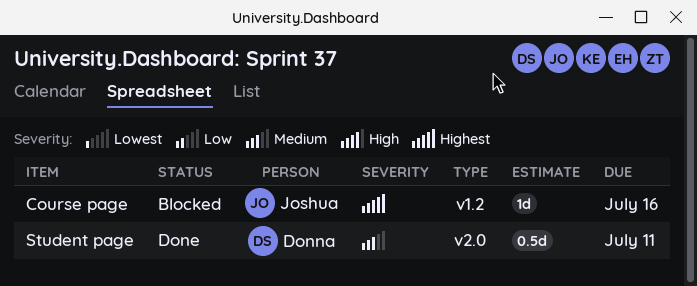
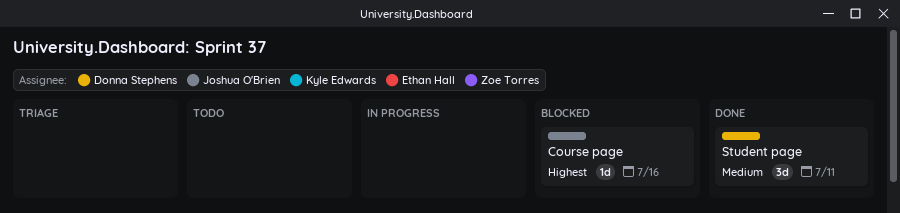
Student page, estimate: 0.5d -> 3d

